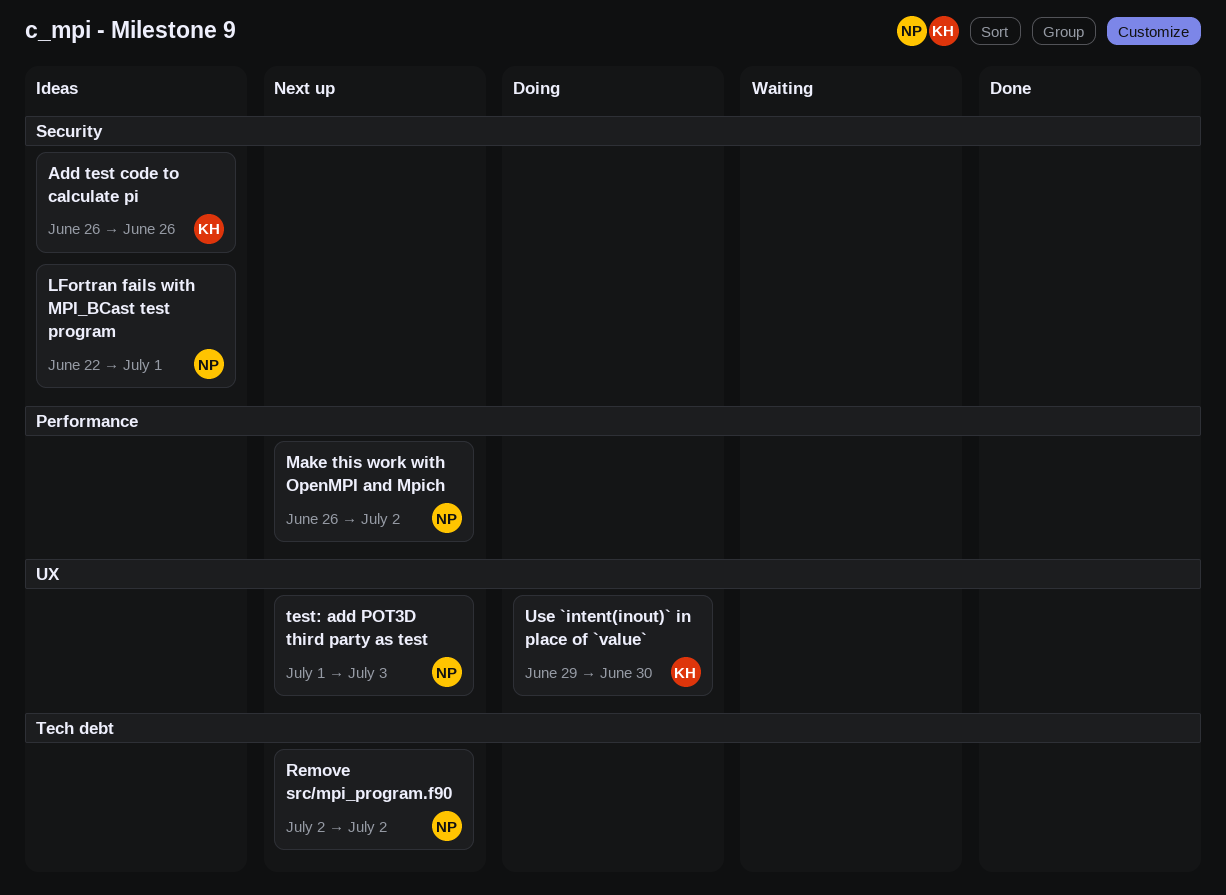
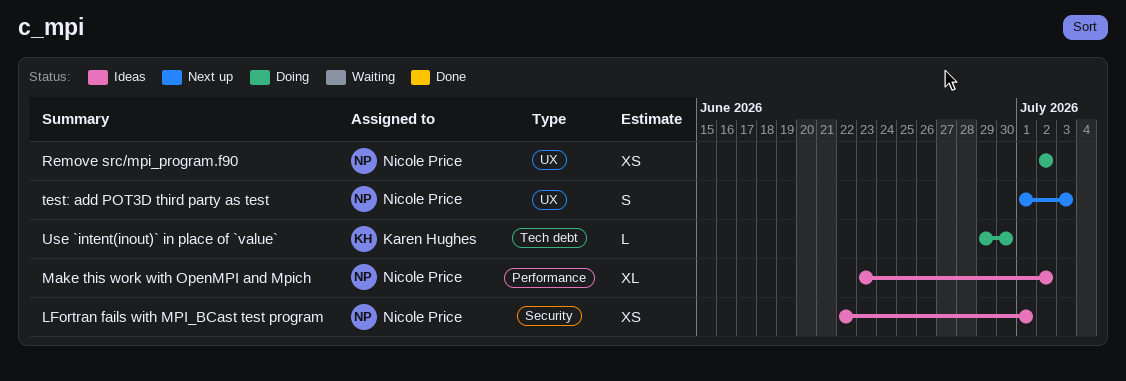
Add test code to calculate pi: present -> none
Make this work with OpenMPI and Mpich, status: Next up -> Ideas
Make this work with OpenMPI and Mpich, start: Jun 26 -> Jun 23
Remove src/mpi_program.f90, status: Next up -> Doing
Remove src/mpi_program.f90, label: Tech debt -> UX
Use `intent(inout)` in place of `value`, label: UX -> Tech debt

